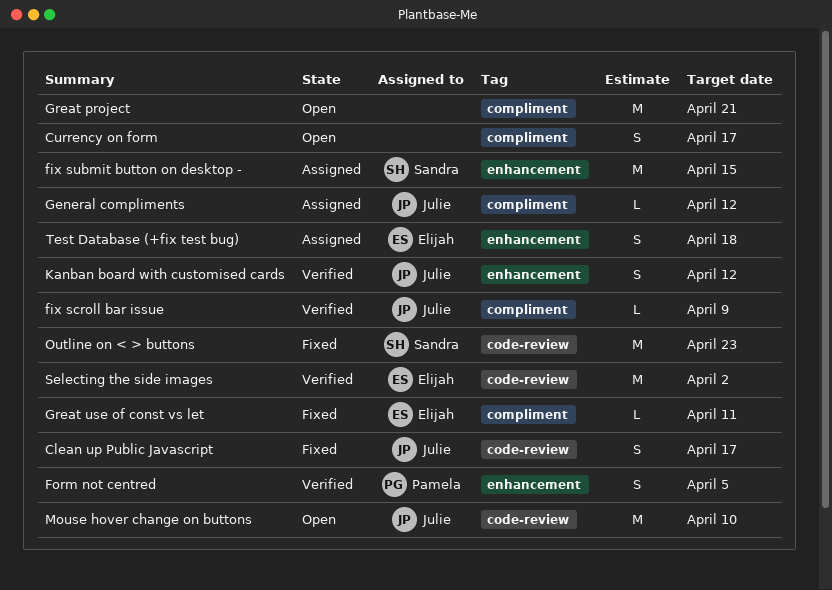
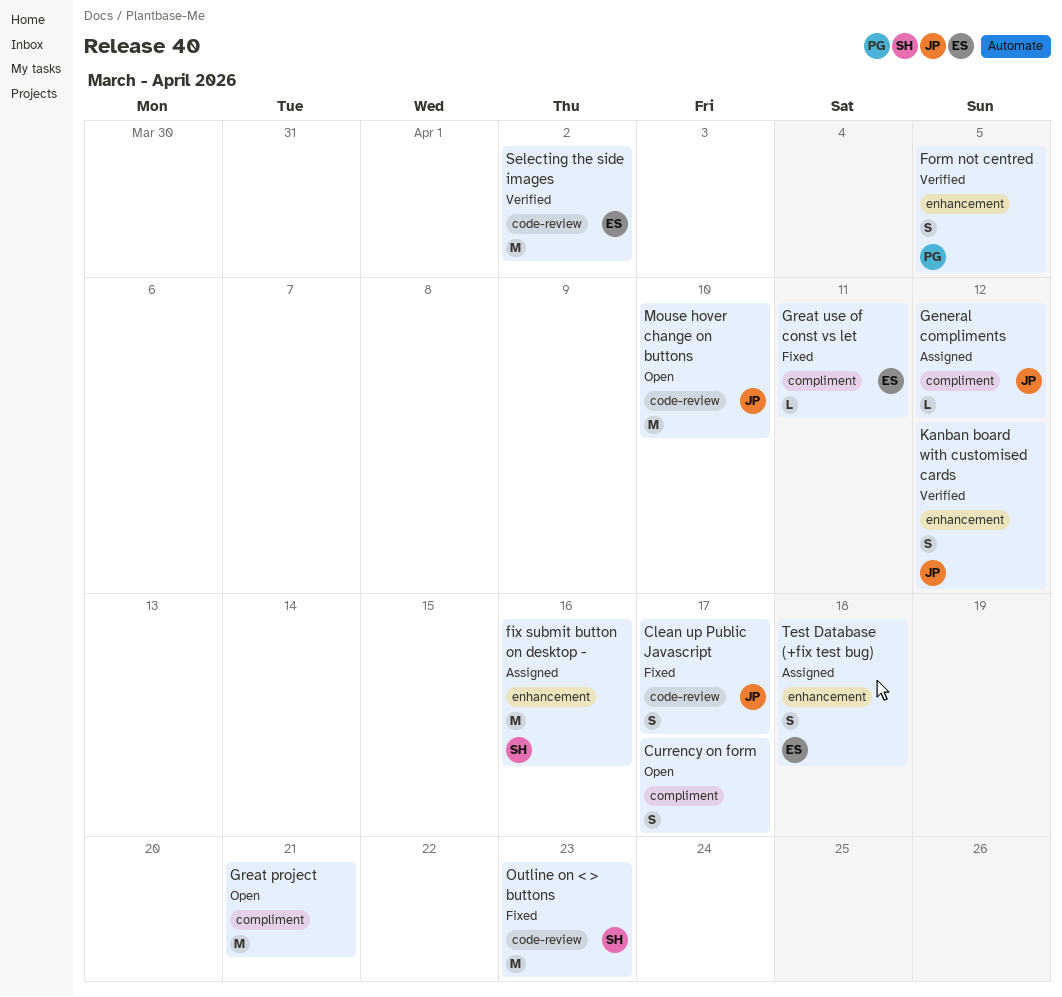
fix scroll bar issue: present -> none
fix submit button on desktop -, due: Apr 15 -> Apr 16

